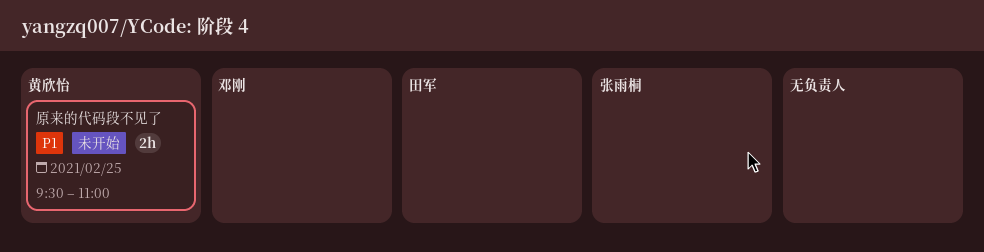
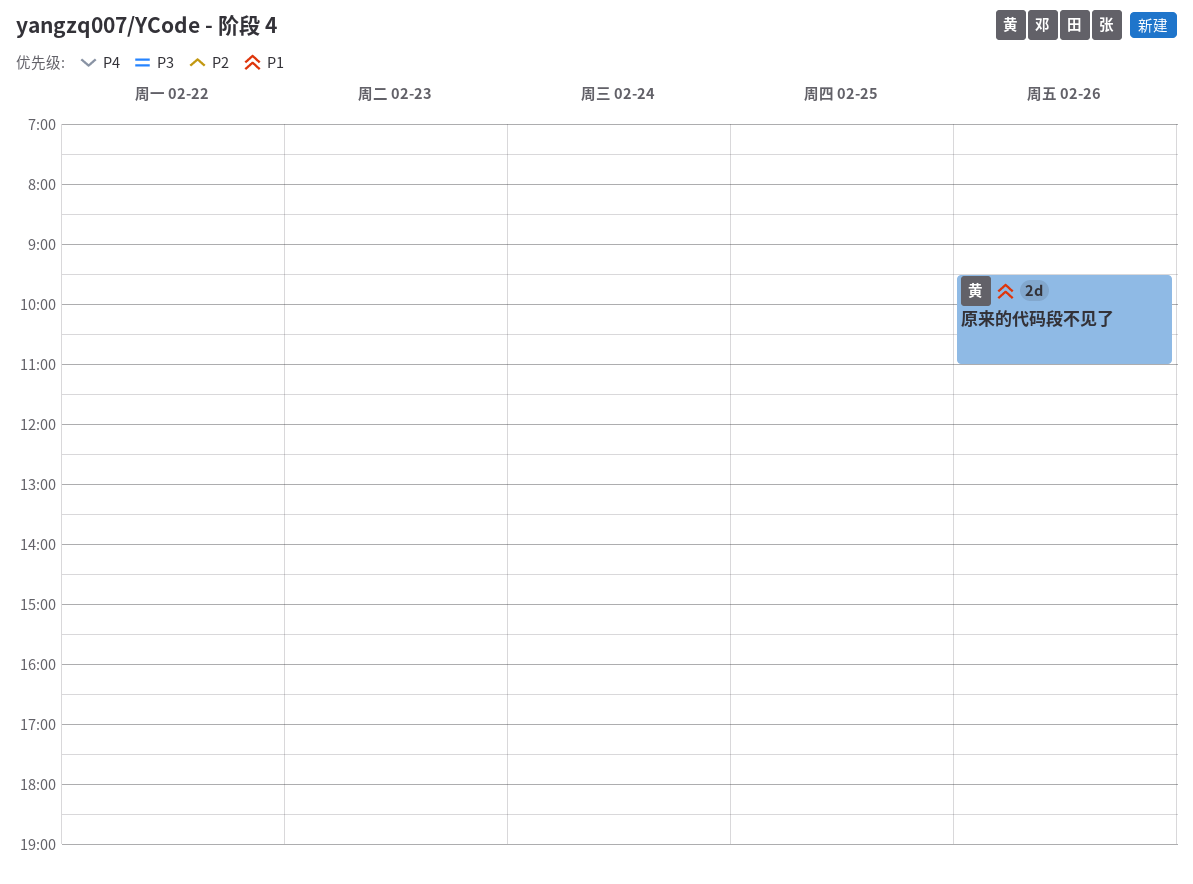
原来的代码段不见了, estimate: 2h -> 2d
原来的代码段不见了, day: Feb 25 -> Feb 26

